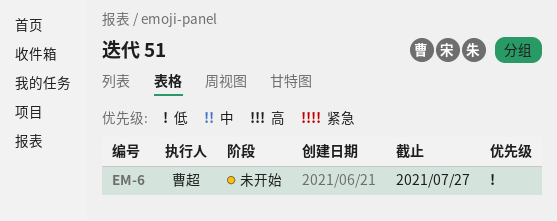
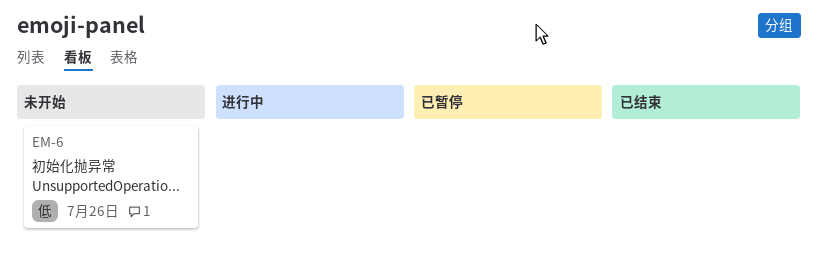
EM-6, due: Jul 27 -> Jul 26

